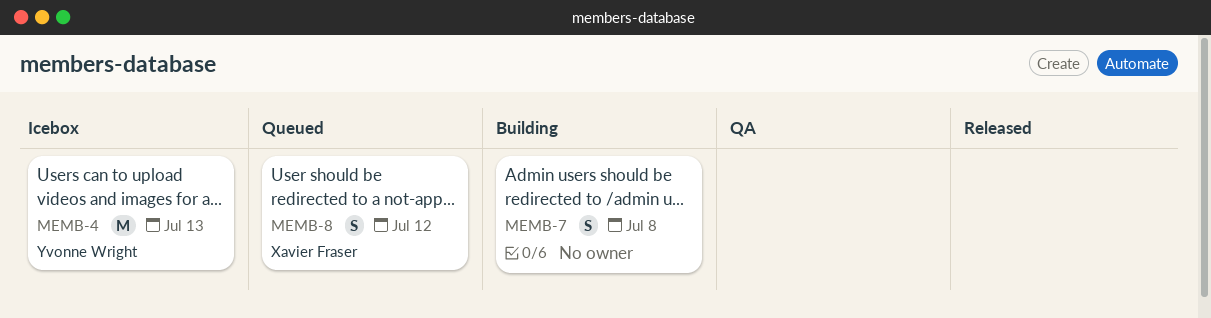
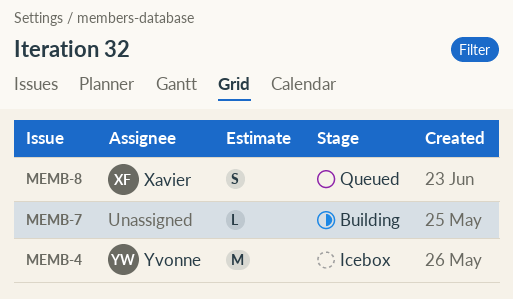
MEMB-7, estimate: S -> L

